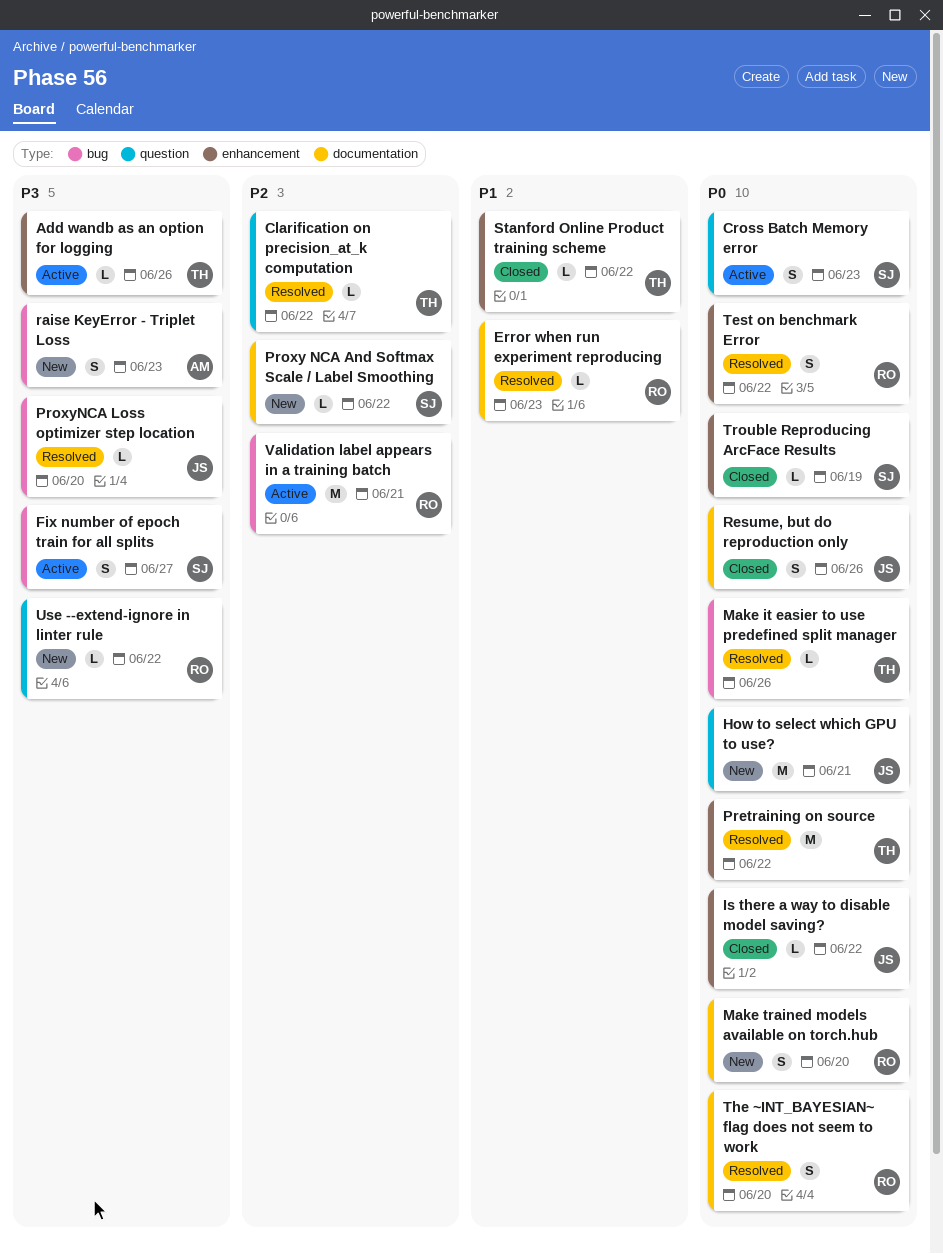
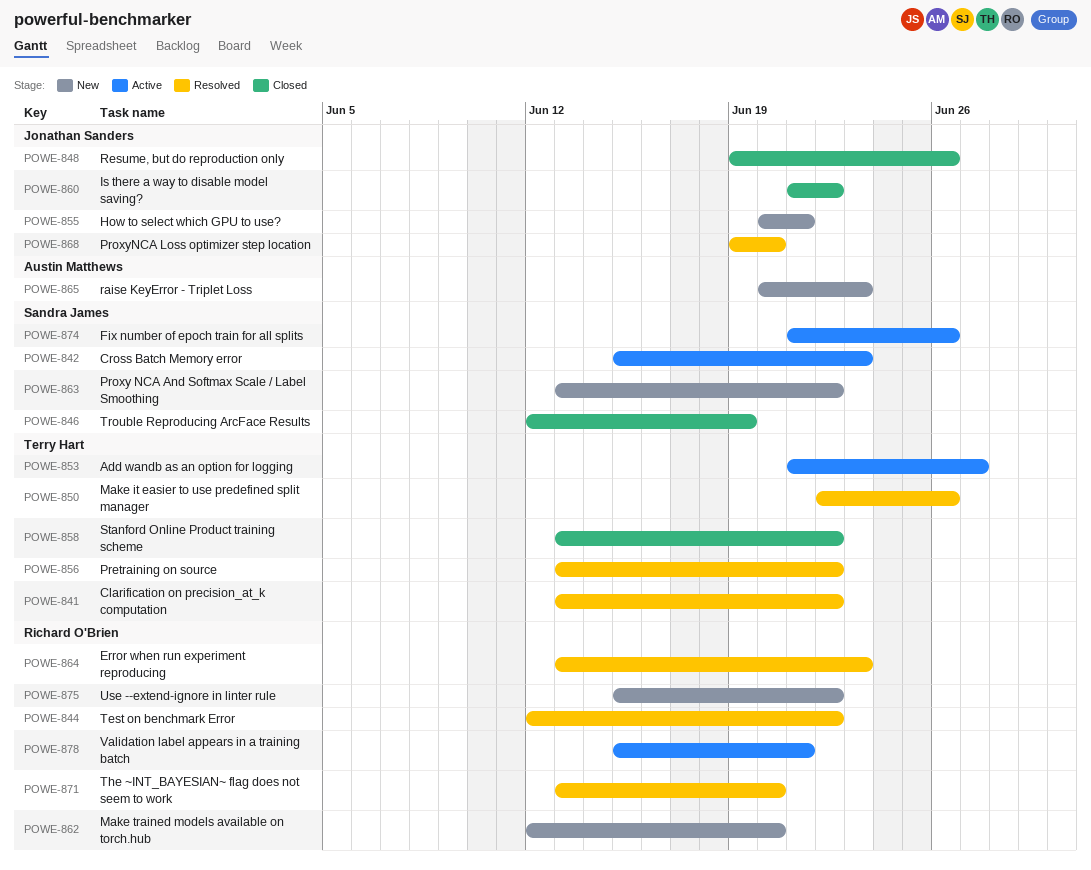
Add wandb as an option for logging, due: Jun 26 -> Jun 27
Fix number of epoch train for all splits, due: Jun 27 -> Jun 26

